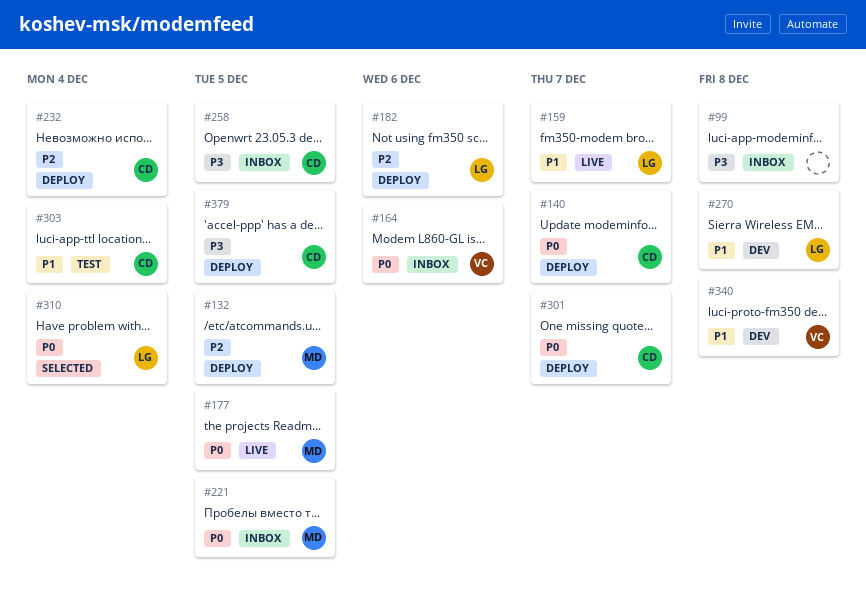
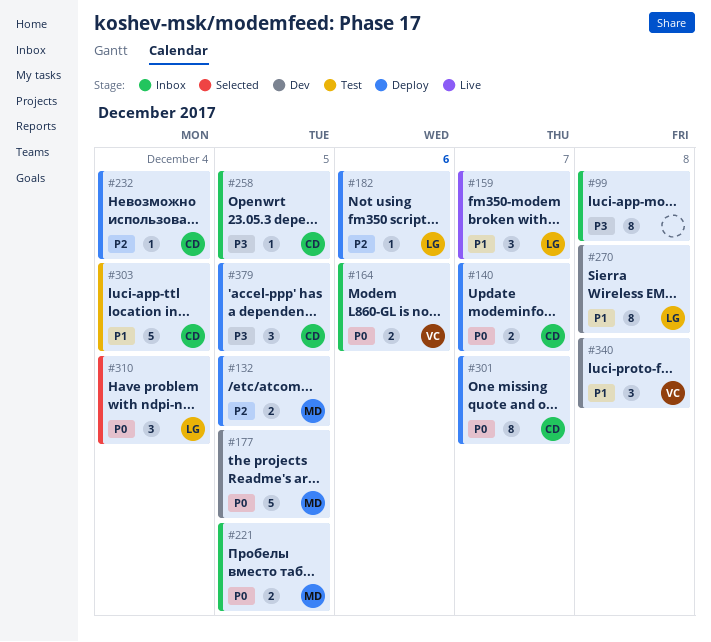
#177, status: Live -> Dev

